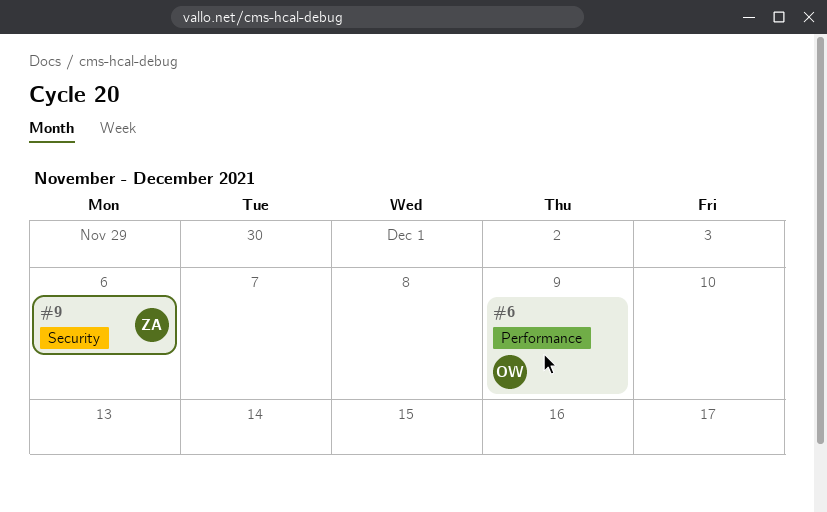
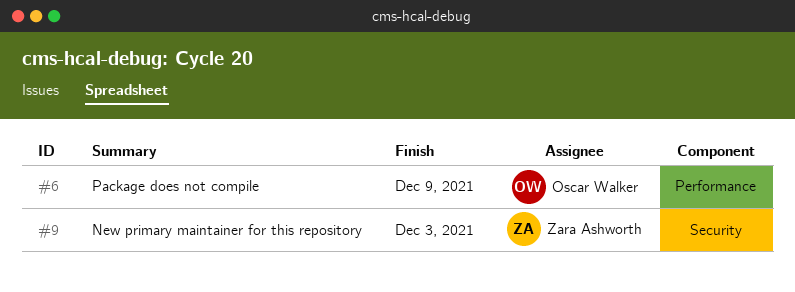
#9, due: Dec 6 -> Dec 3

